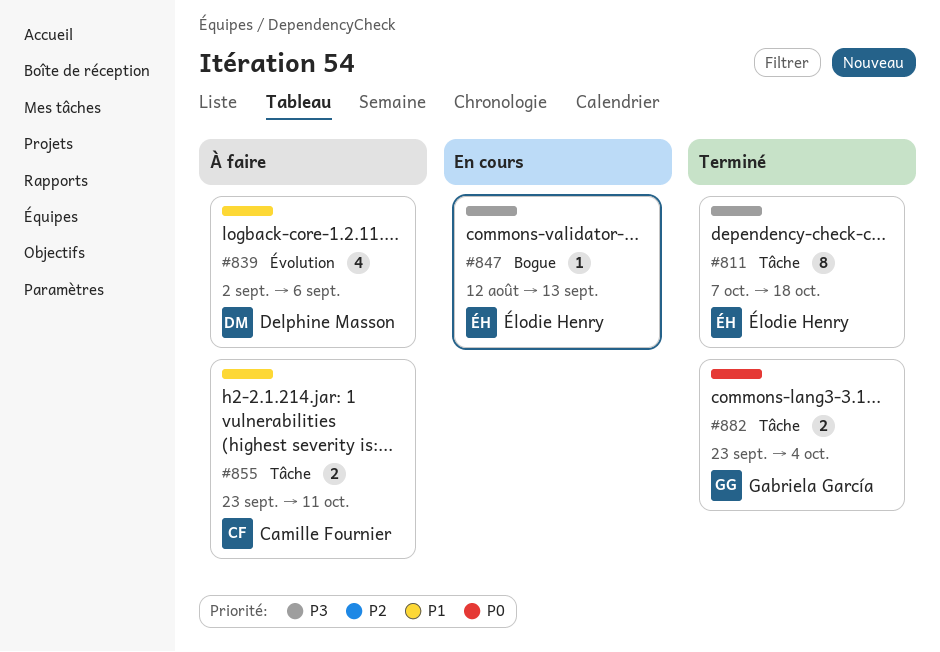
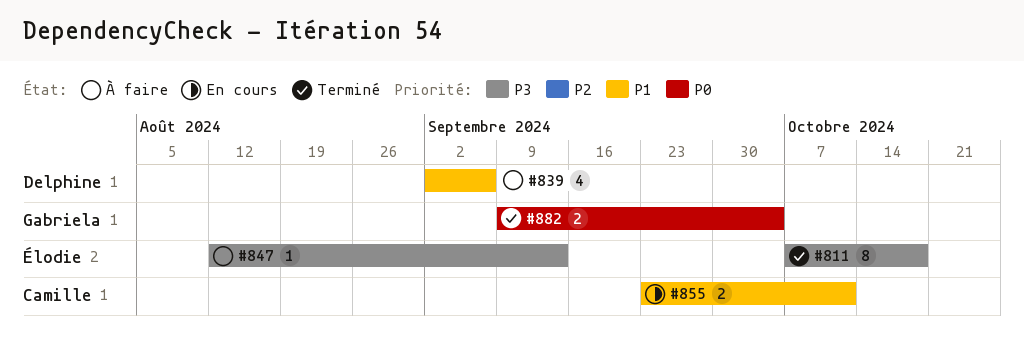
#847, status: En cours -> À faire
#855, status: À faire -> En cours
#882, start: Sep 23 -> Sep 9

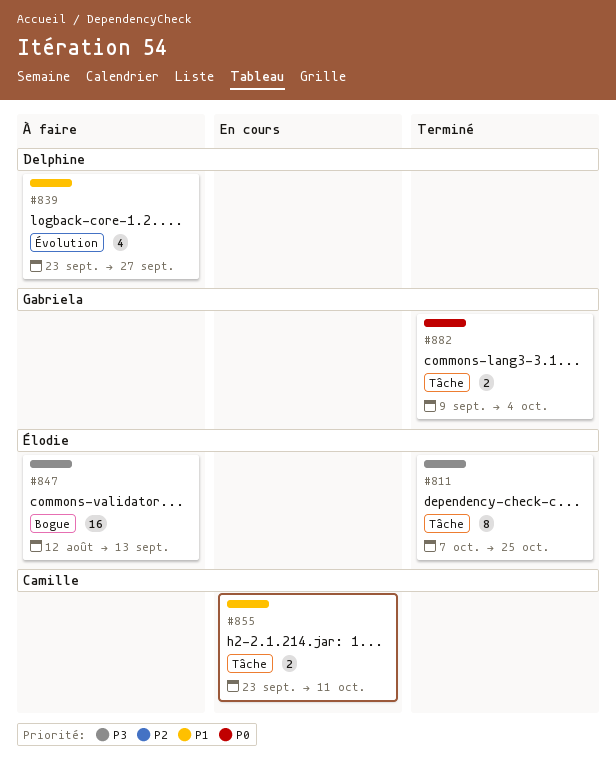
#811, due: Oct 18 -> Oct 25
#839, start: Sep 2 -> Sep 23
#839, due: Sep 6 -> Sep 27
#847, estimate: 1 -> 16

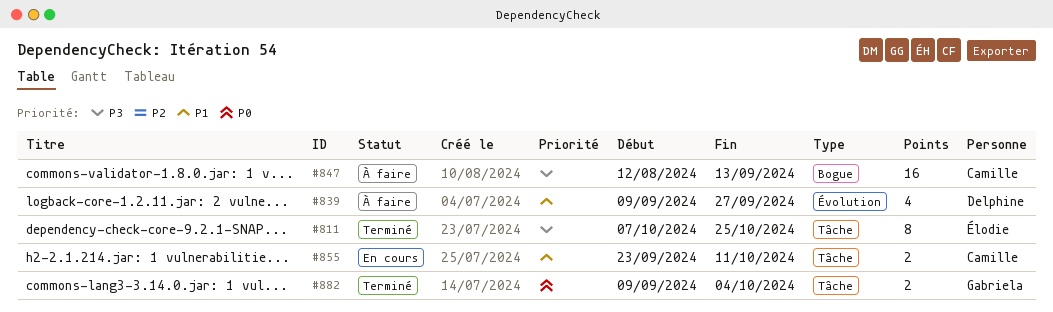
#839, start: Sep 23 -> Sep 9
#847, owner: Élodie -> Camille

